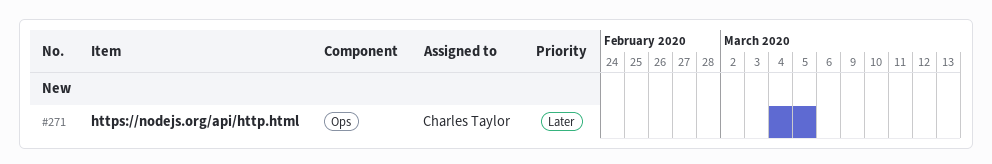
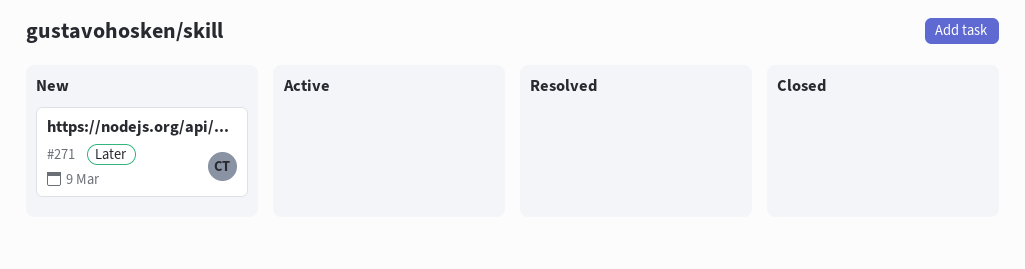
#271, due: Mar 5 -> Mar 9

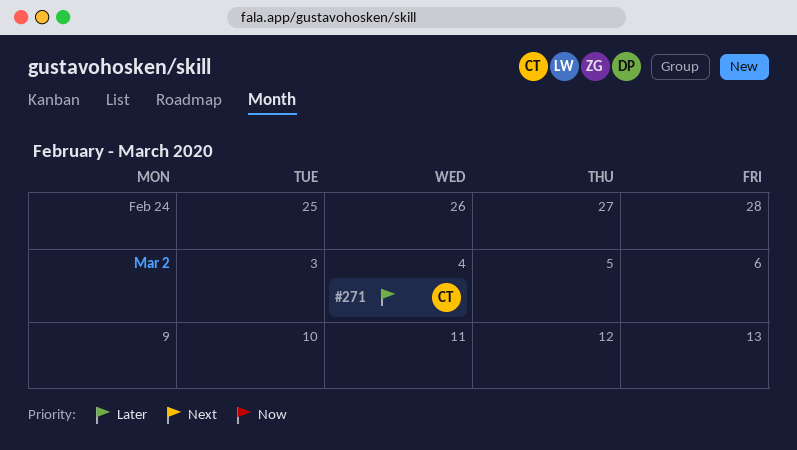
#271, due: Mar 9 -> Mar 4

